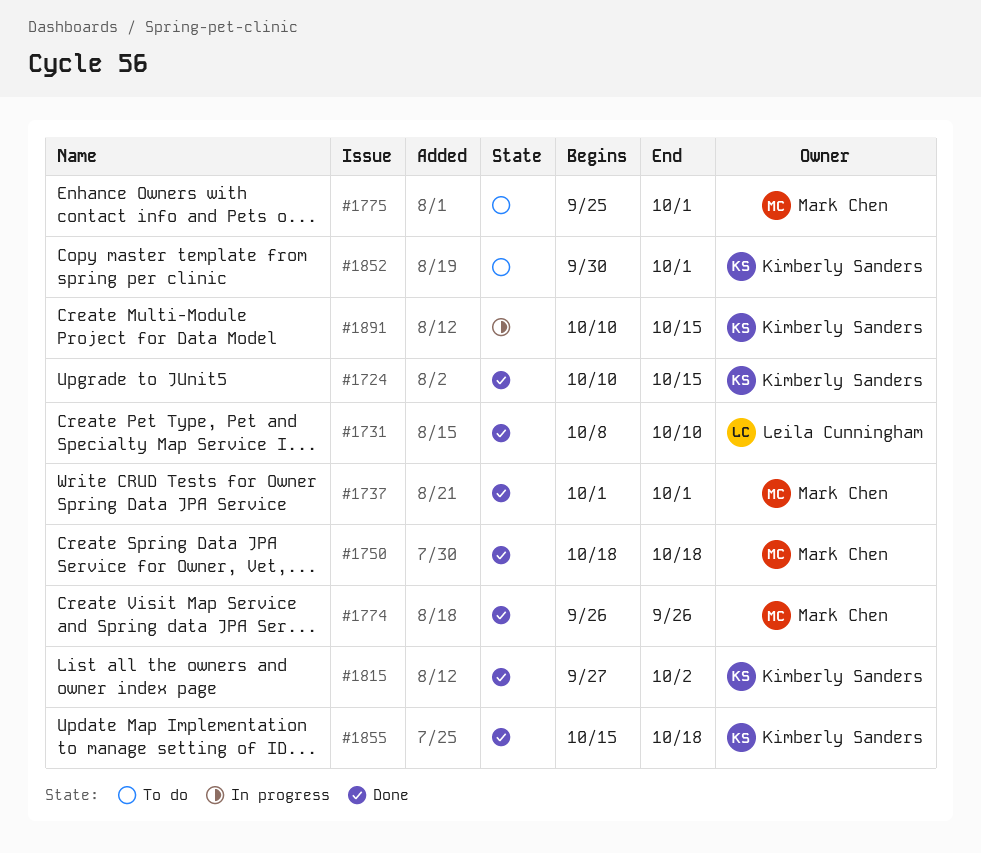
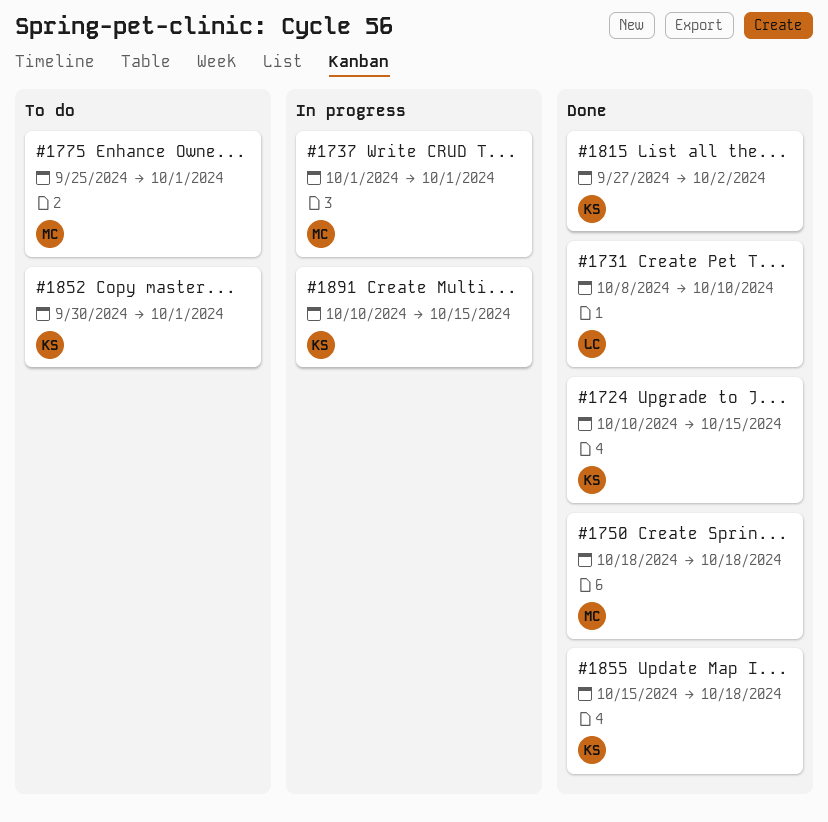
#1737, status: Done -> In progress
#1774: present -> none

